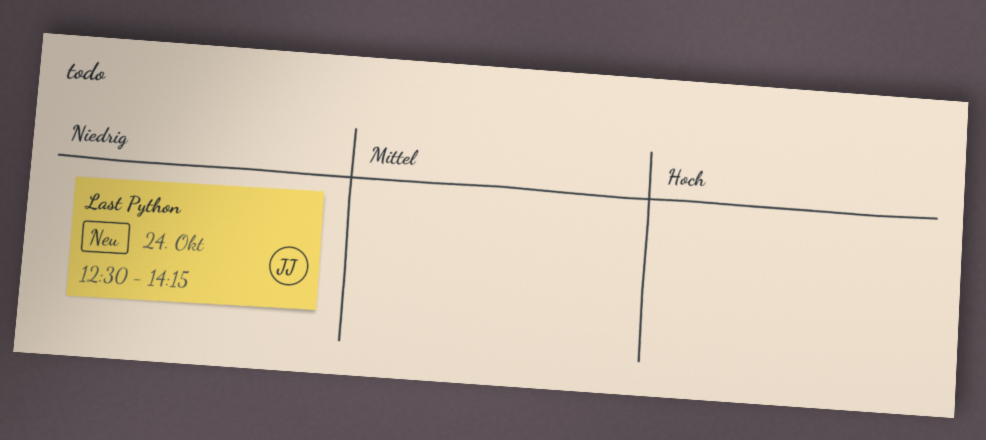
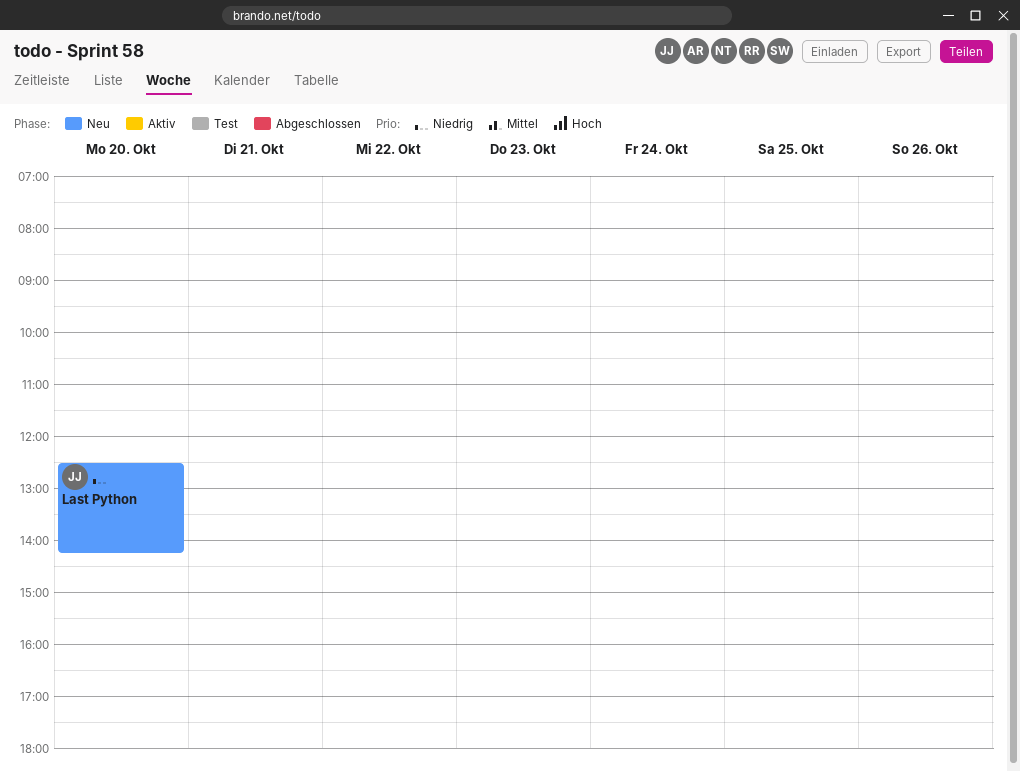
Last Python, day: Oct 24 -> Oct 20

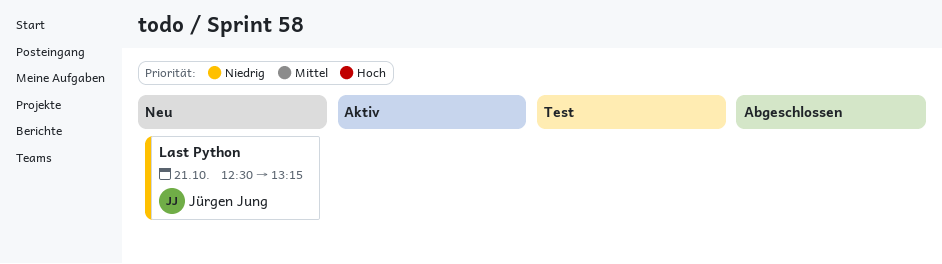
Last Python, day: Oct 20 -> Oct 21
Last Python, ends: 14:15 -> 13:15

